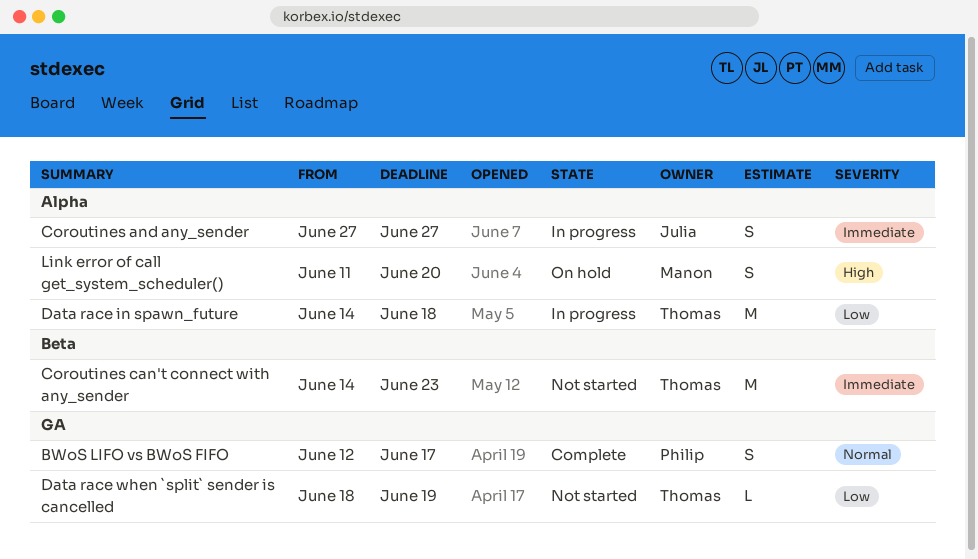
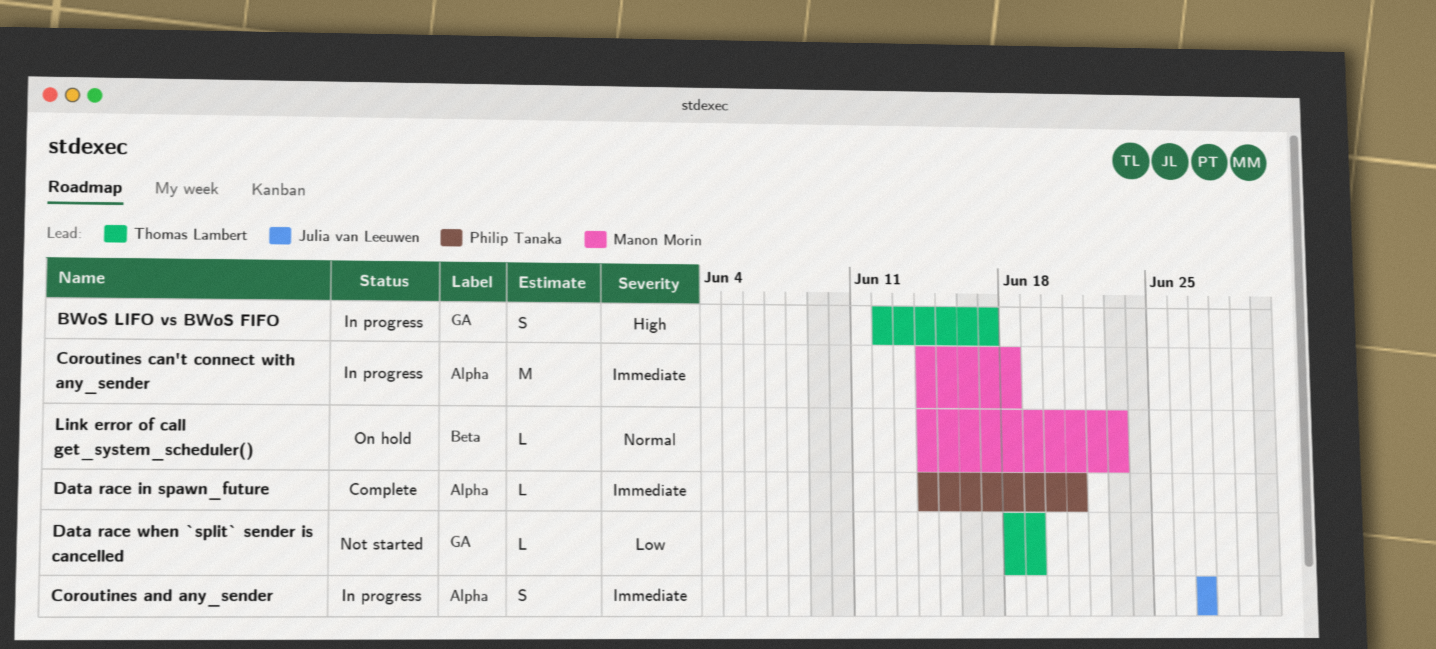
BWoS LIFO vs BWoS FIFO, status: Complete -> In progress
BWoS LIFO vs BWoS FIFO, owner: Philip Tanaka -> Thomas Lambert
BWoS LIFO vs BWoS FIFO, priority: Normal -> High
Coroutines can't connect with any_sender, status: Not started -> In progress
Coroutines can't connect with any_sender, owner: Thomas Lambert -> Manon Morin
Coroutines can't connect with any_sender, label: Beta -> Alpha
Coroutines can't connect with any_sender, due: Jun 23 -> Jun 18
Data race in spawn_future, status: In progress -> Complete
Data race in spawn_future, owner: Thomas Lambert -> Philip Tanaka
Data race in spawn_future, priority: Low -> Immediate
Data race in spawn_future, estimate: M -> L
Data race in spawn_future, due: Jun 18 -> Jun 21
Link error of call get_system_scheduler(), priority: High -> Normal
Link error of call get_system_scheduler(), label: Alpha -> Beta
Link error of call get_system_scheduler(), estimate: S -> L
Link error of call get_system_scheduler(), start: Jun 11 -> Jun 14
Link error of call get_system_scheduler(), due: Jun 20 -> Jun 23

